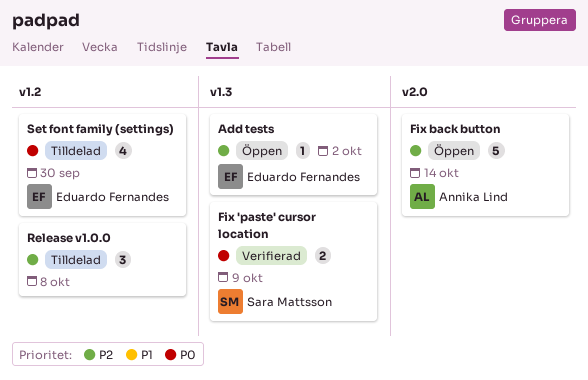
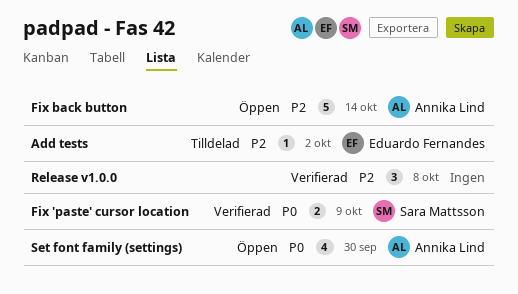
Add tests, status: Öppen -> Tilldelad
Release v1.0.0, status: Tilldelad -> Verifierad
Set font family (settings), status: Tilldelad -> Öppen
Set font family (settings), owner: Eduardo Fernandes -> Annika Lind

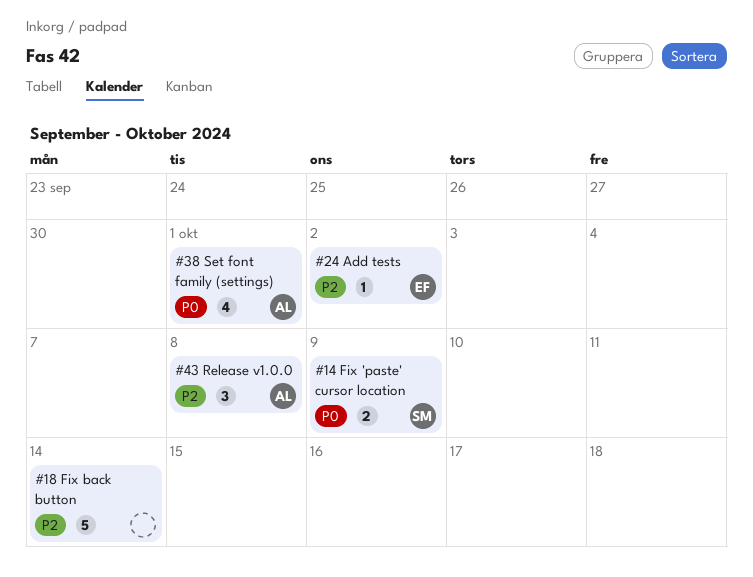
Fix back button, owner: Annika Lind -> none
Release v1.0.0, owner: none -> Annika Lind
Set font family (settings), due: Sep 30 -> Oct 1

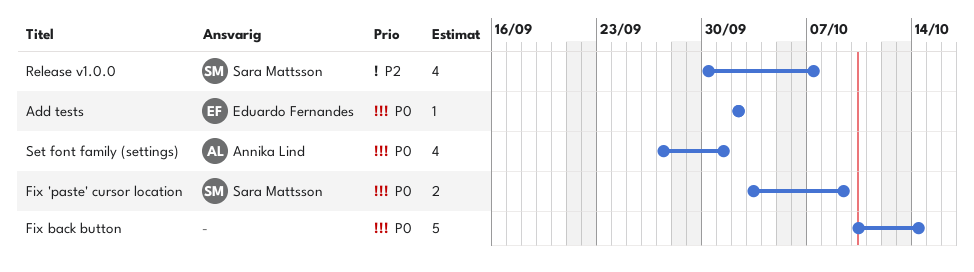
Add tests, priority: P2 -> P0
Fix back button, priority: P2 -> P0
Release v1.0.0, owner: Annika Lind -> Sara Mattsson
Release v1.0.0, estimate: 3 -> 4
Release v1.0.0, due: Oct 8 -> Oct 7

